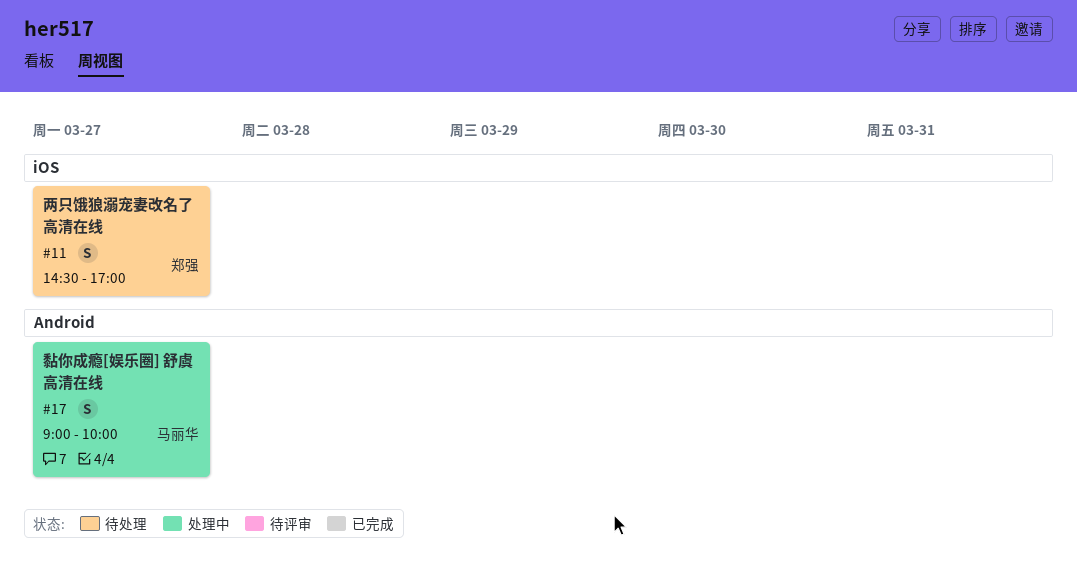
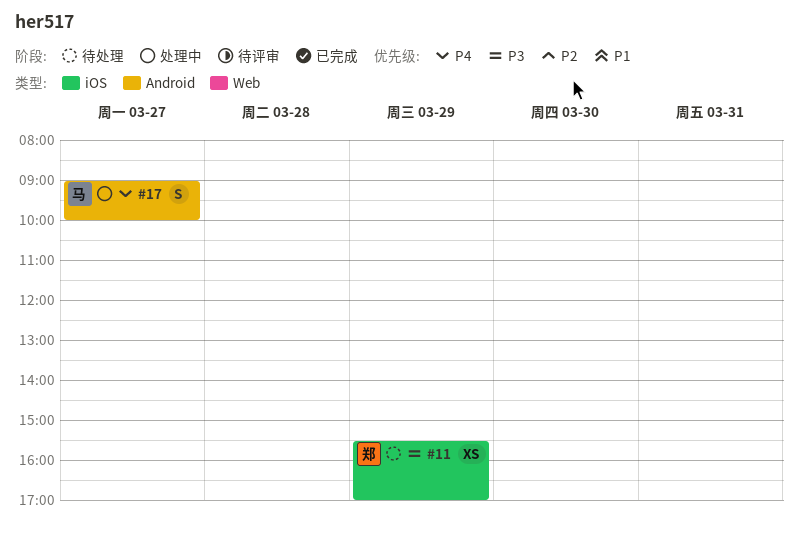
#11, estimate: S -> XS
#11, day: Mar 27 -> Mar 29
#11, begins: 14:30 -> 15:30

